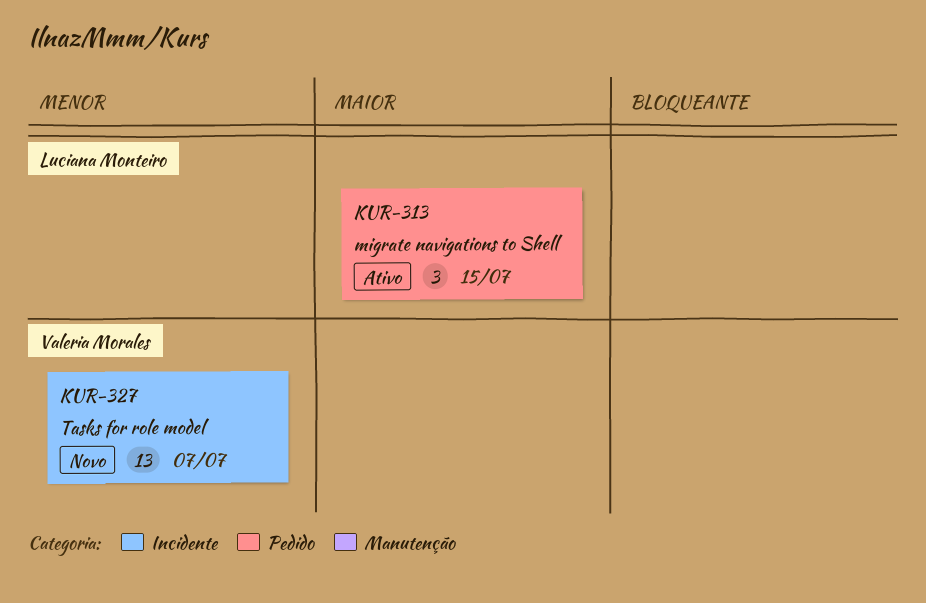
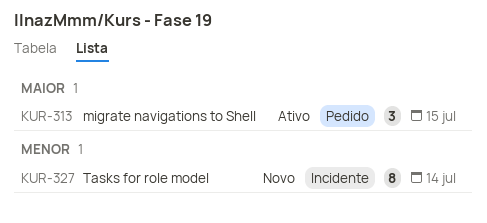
KUR-327, estimate: 13 -> 8
KUR-327, due: Jul 7 -> Jul 14

